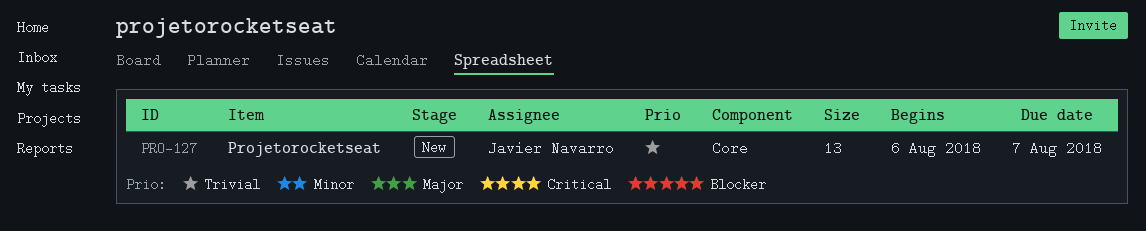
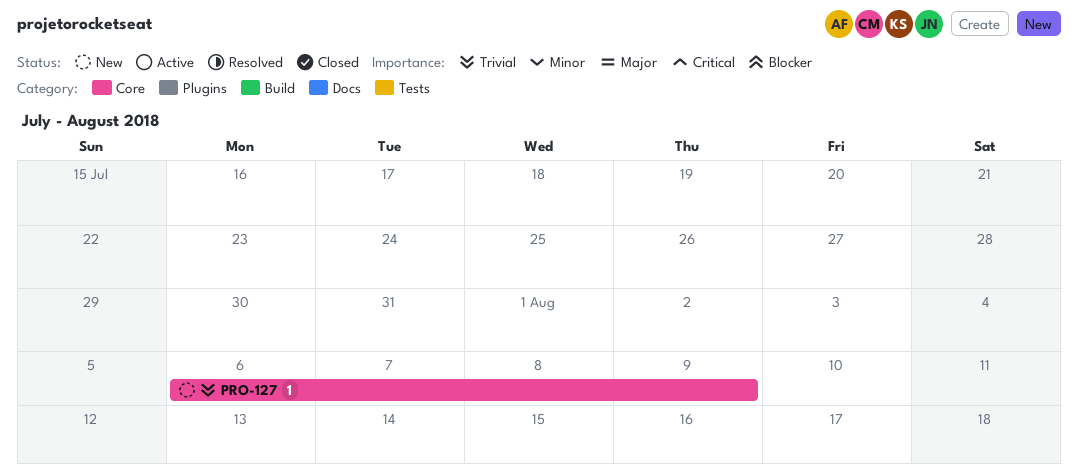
PRO-127, estimate: 13 -> 1
PRO-127, due: Aug 7 -> Aug 9

